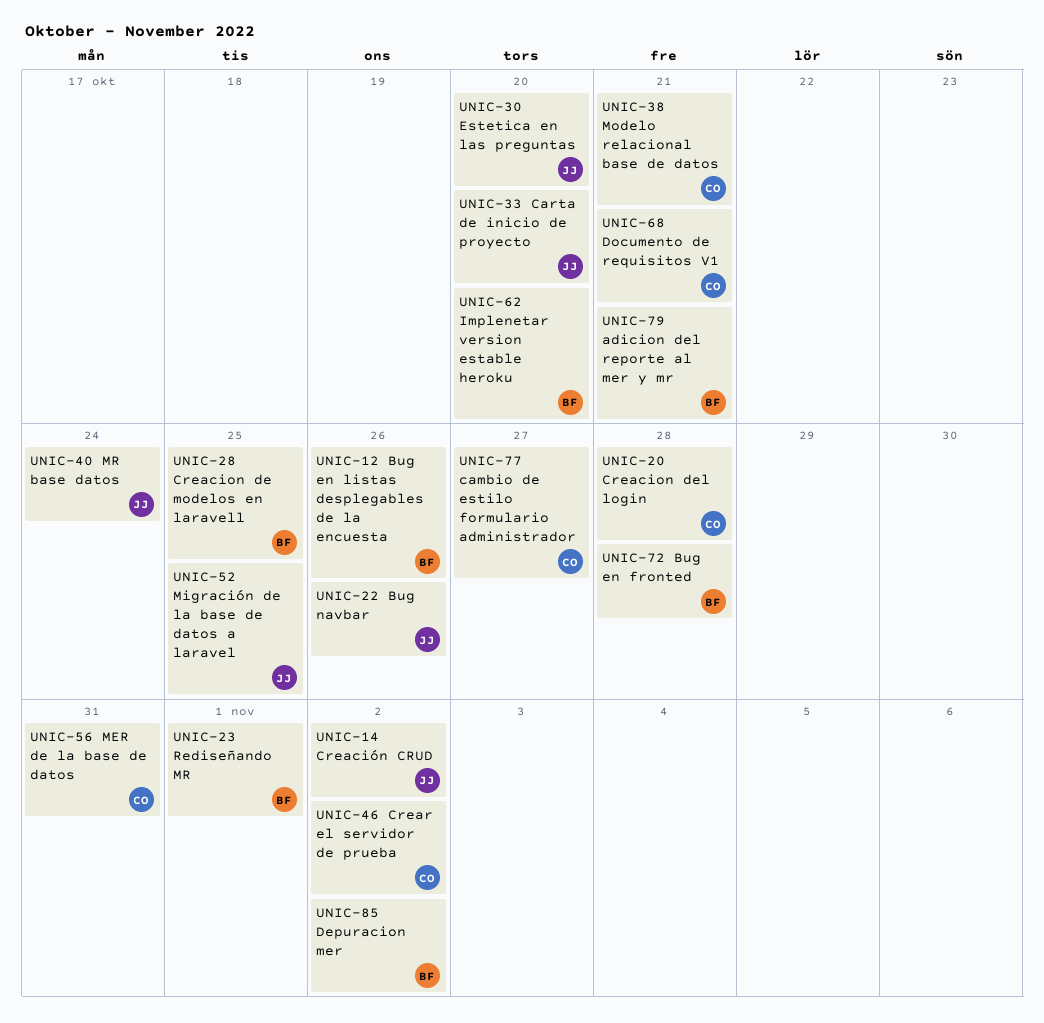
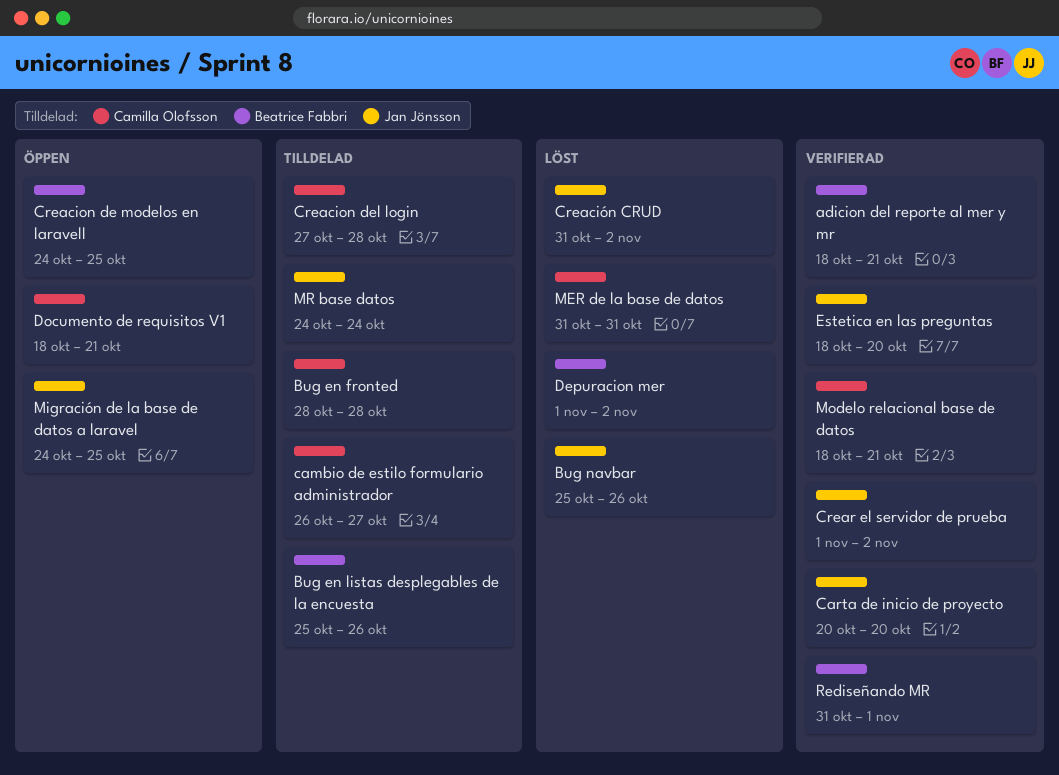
Bug en fronted, owner: Beatrice Fabbri -> Camilla Olofsson
Crear el servidor de prueba, owner: Camilla Olofsson -> Jan Jönsson
Implenetar version estable heroku: present -> none

